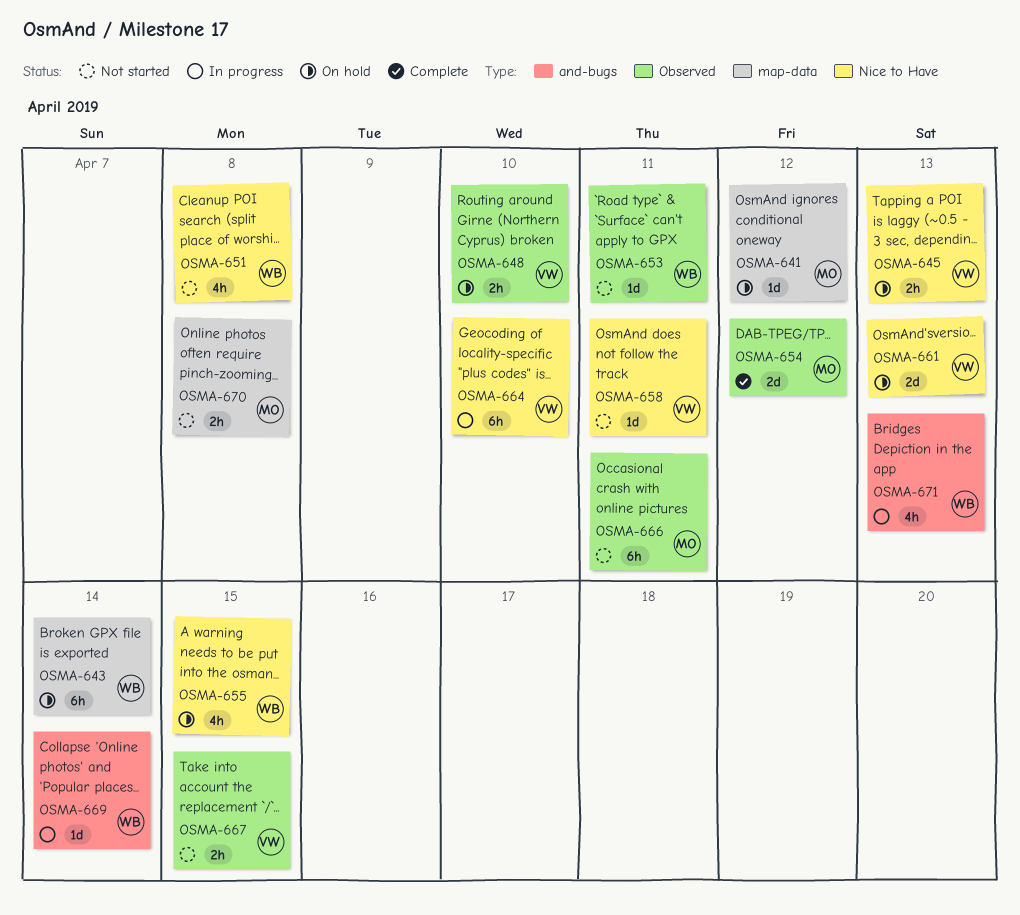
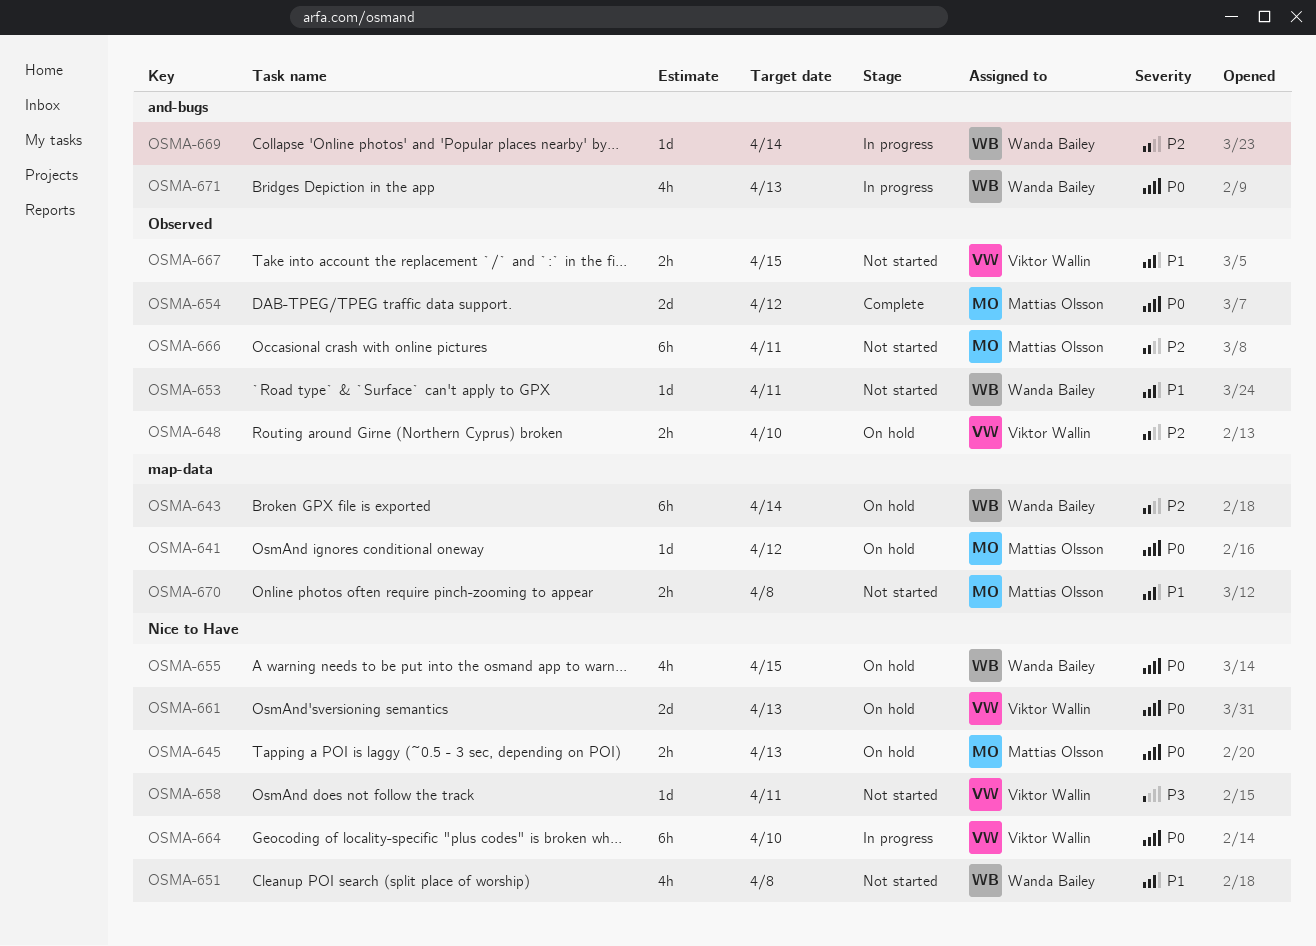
OSMA-645, owner: Viktor Wallin -> Mattias Olsson

